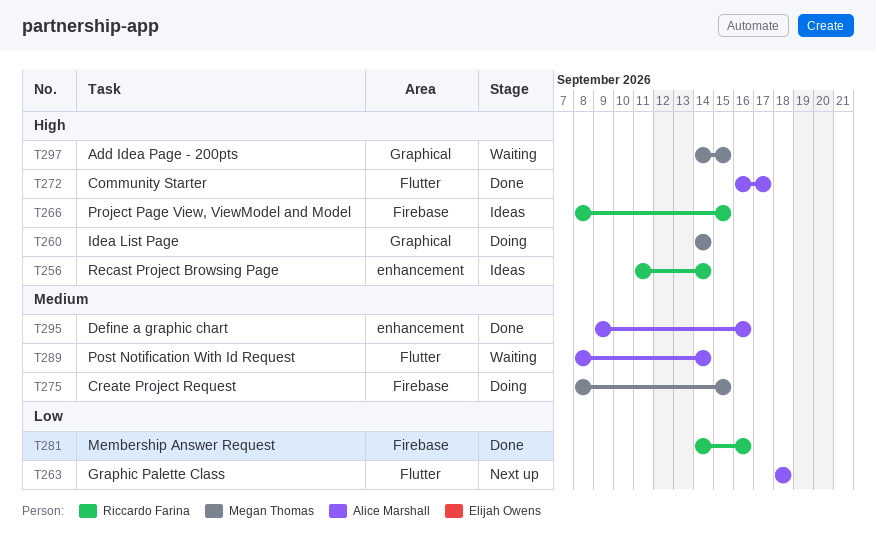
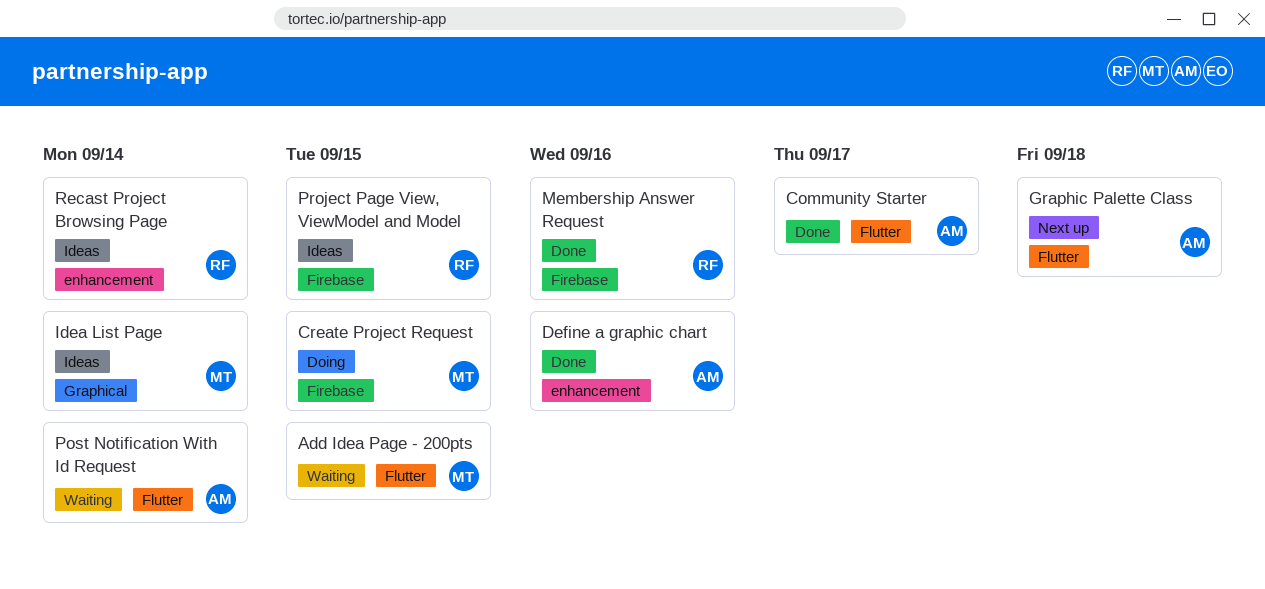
Add Idea Page - 200pts, label: Graphical -> Flutter
Idea List Page, status: Doing -> Ideas

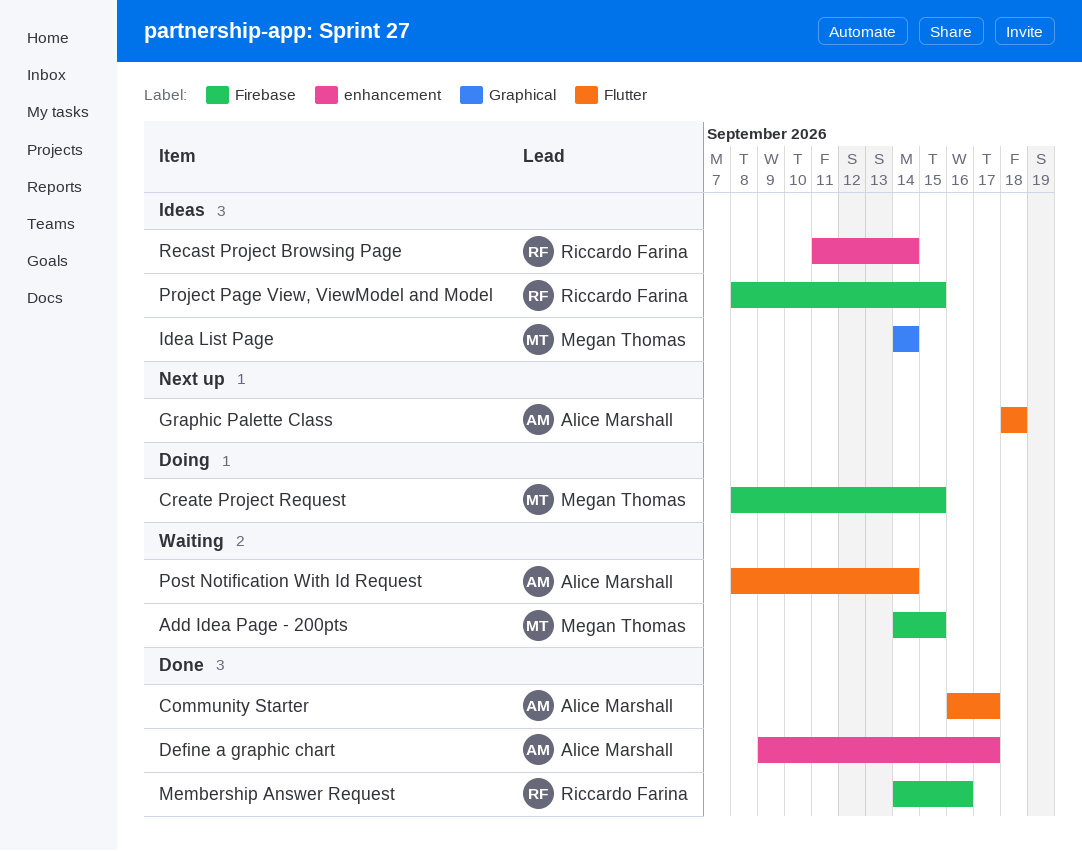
Add Idea Page - 200pts, label: Flutter -> Firebase
Define a graphic chart, due: Sep 16 -> Sep 17

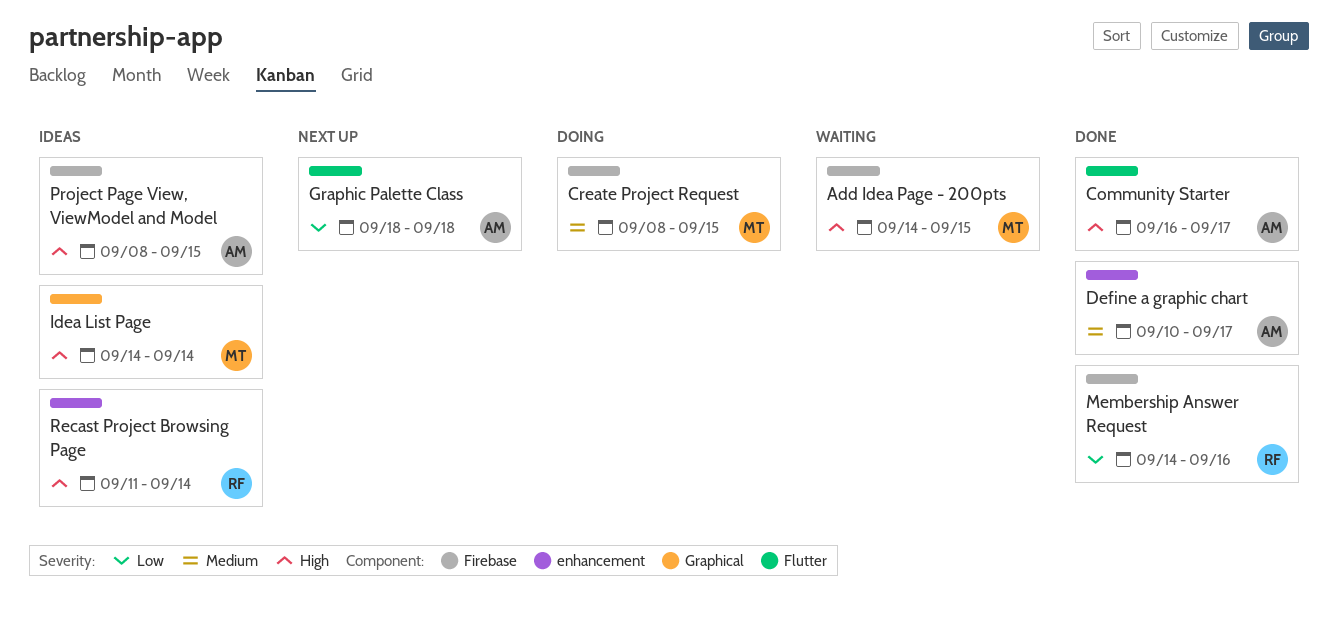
Define a graphic chart, start: Sep 9 -> Sep 10
Post Notification With Id Request: present -> none
Project Page View, ViewModel and Model, owner: Riccardo Farina -> Alice Marshall

